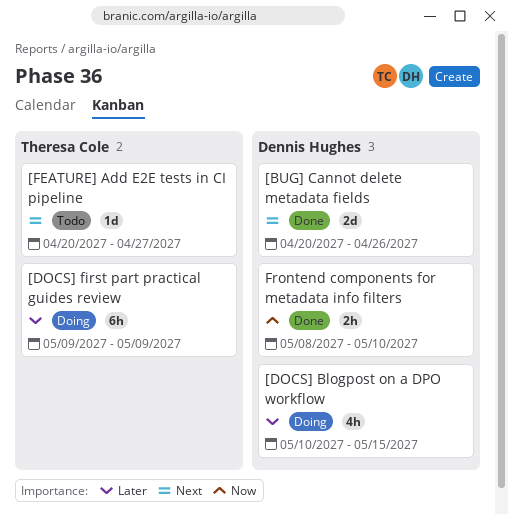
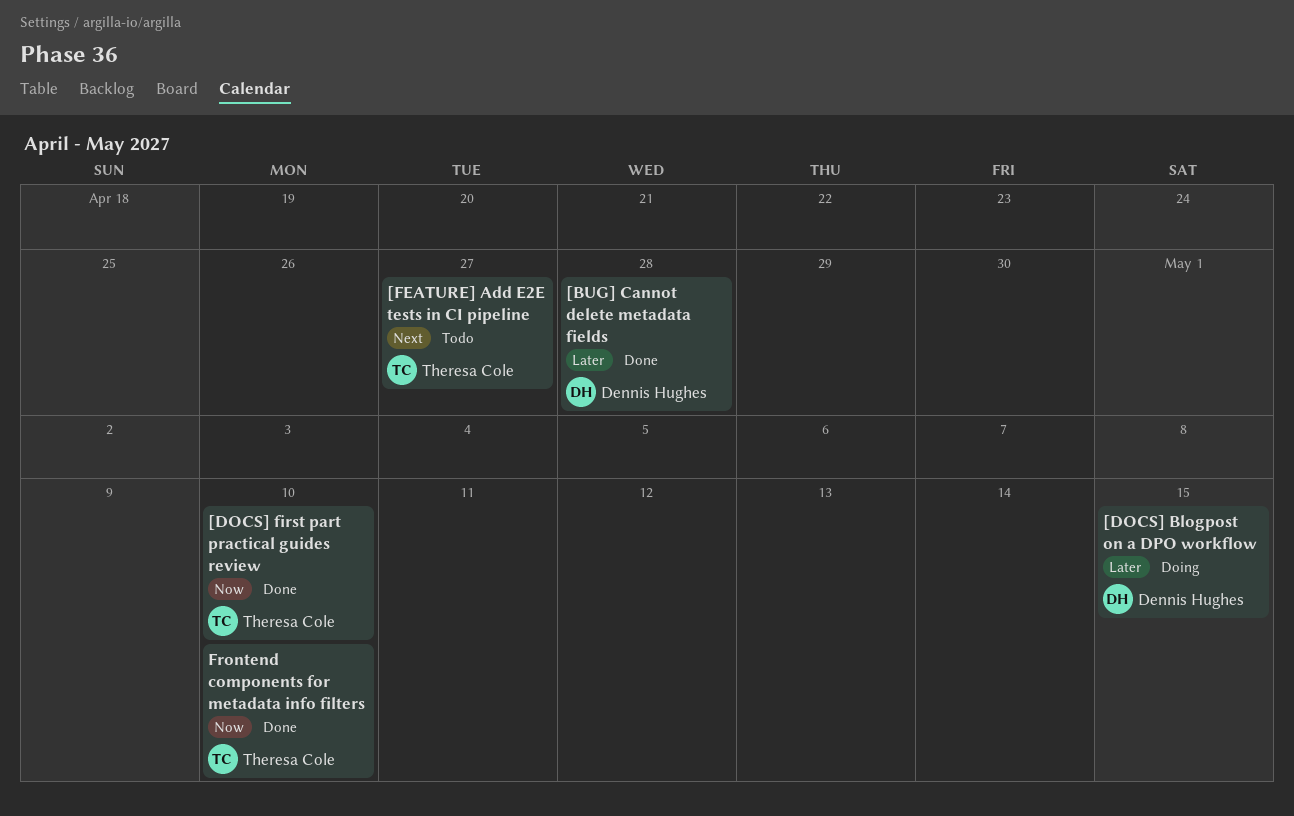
[BUG] Cannot delete metadata fields, priority: Next -> Later
[BUG] Cannot delete metadata fields, due: Apr 26 -> Apr 28
[DOCS] first part practical guides review, status: Doing -> Done
[DOCS] first part practical guides review, priority: Later -> Now
[DOCS] first part practical guides review, due: May 9 -> May 10
Frontend components for metadata info filters, owner: Dennis Hughes -> Theresa Cole

